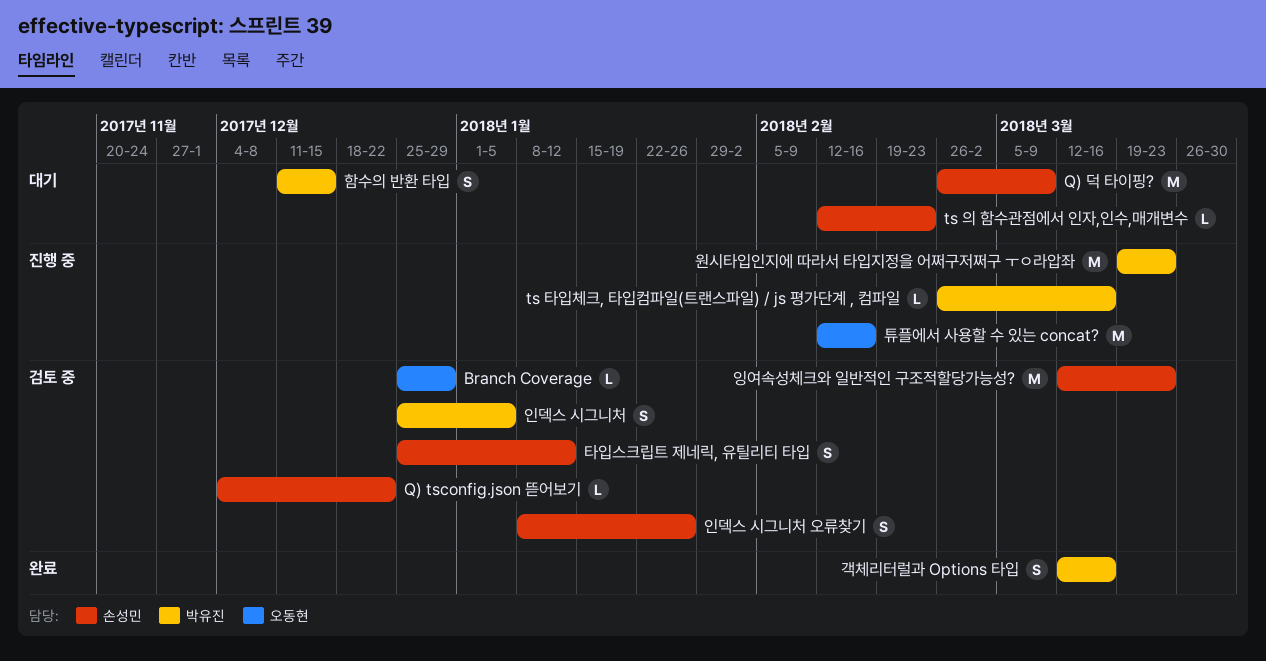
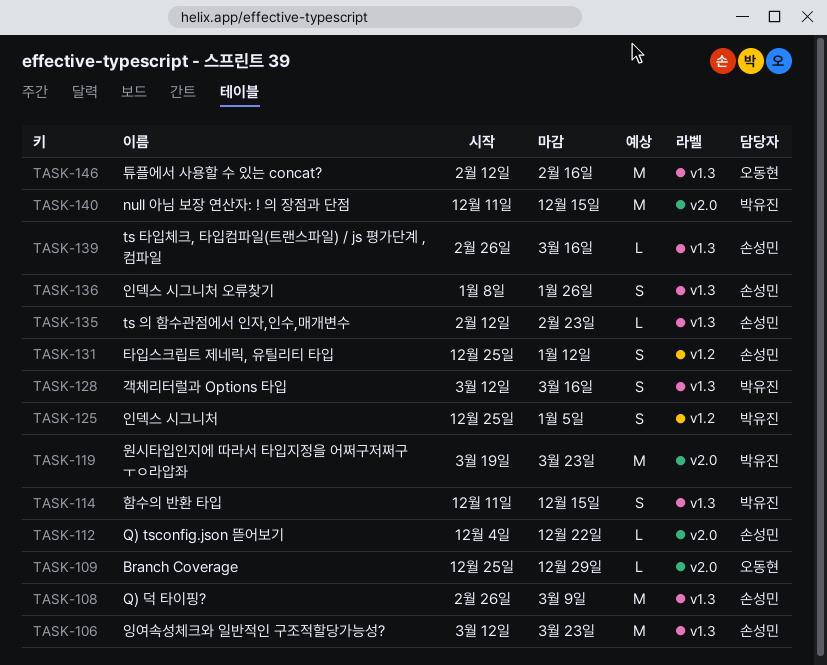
null 아님 보장 연산자: ! 의 장점과 단점: none -> present
ts 타입체크, 타입컴파일(트랜스파일) / js 평가단계 , 컴파일, owner: 박유진 -> 손성민

